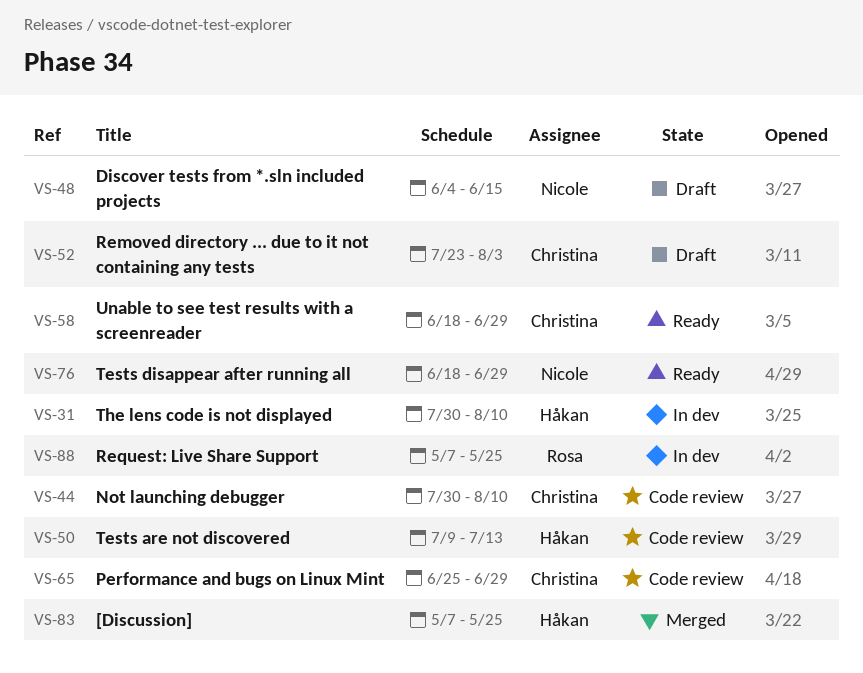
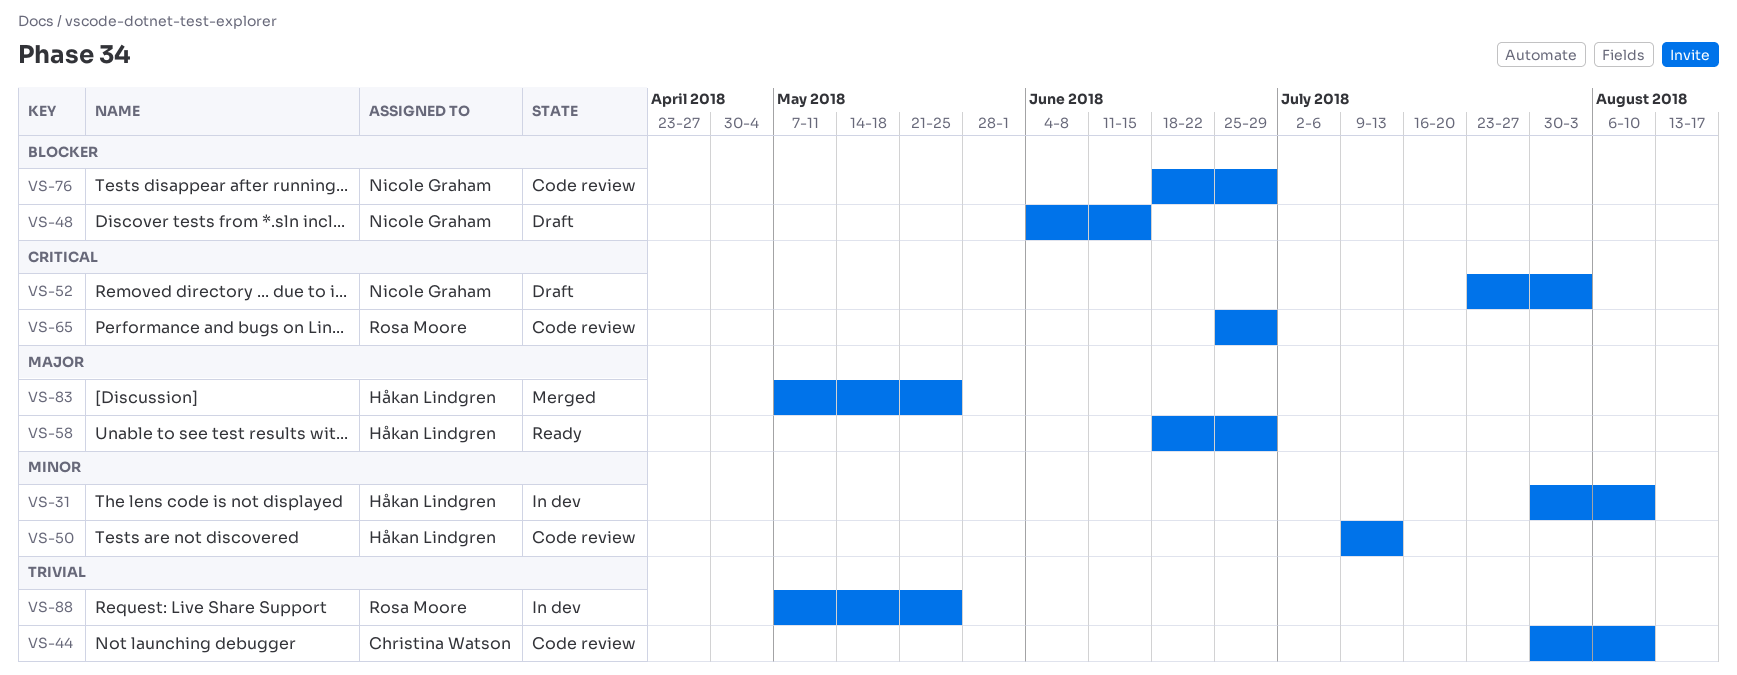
VS-52, owner: Christina Watson -> Nicole Graham
VS-58, owner: Christina Watson -> Håkan Lindgren
VS-65, owner: Christina Watson -> Rosa Moore
VS-76, status: Ready -> Code review

